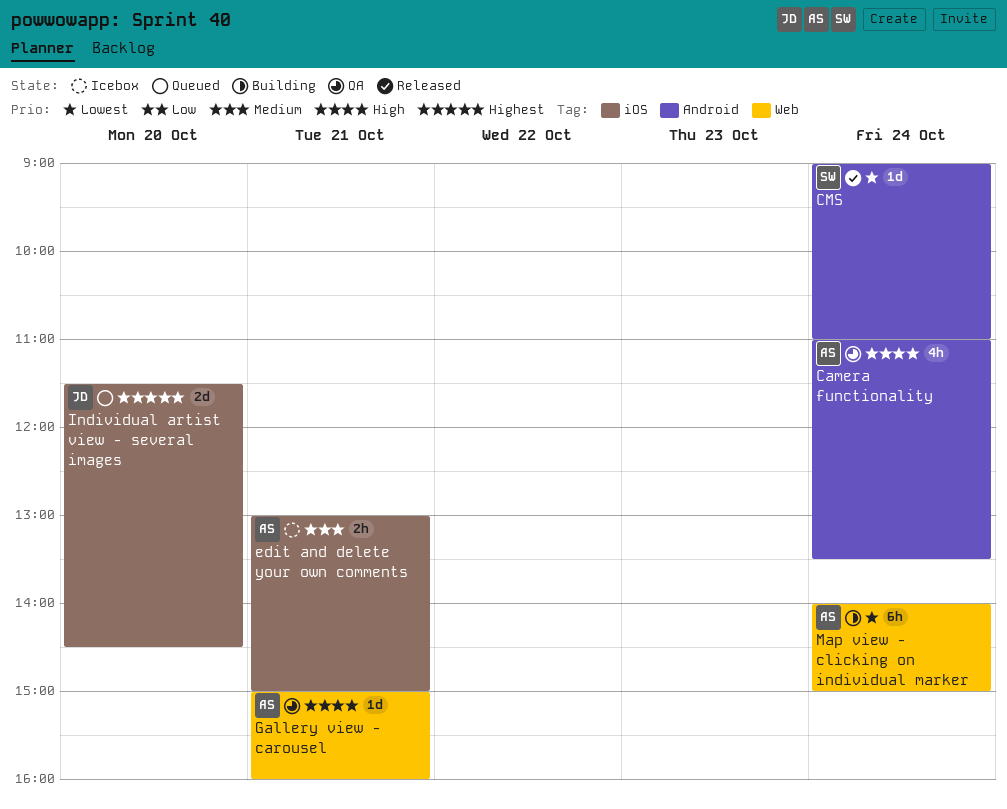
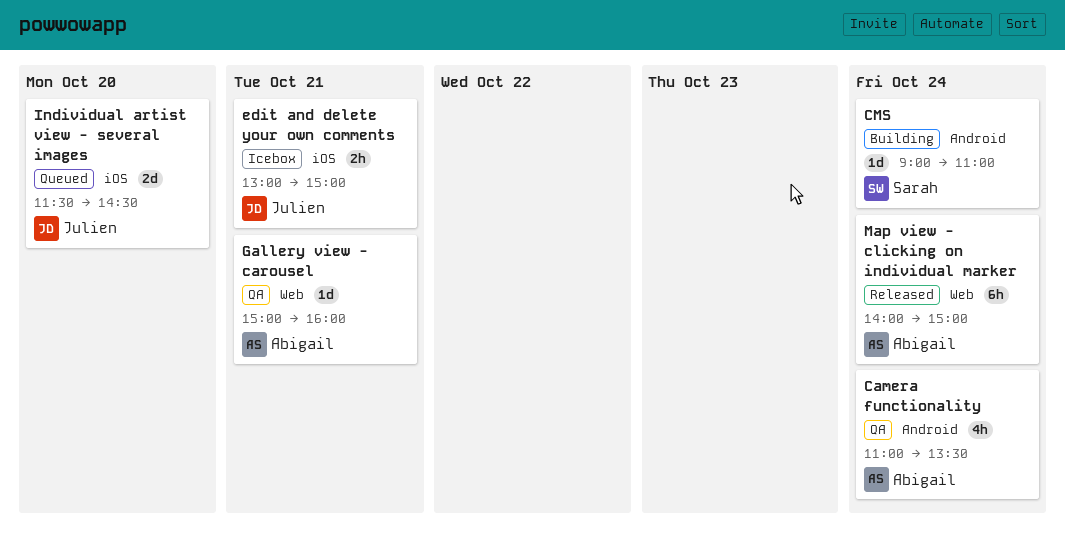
CMS, status: Released -> Building
edit and delete your own comments, owner: Abigail -> Julien
Map view - clicking on individual marker, status: Building -> Released

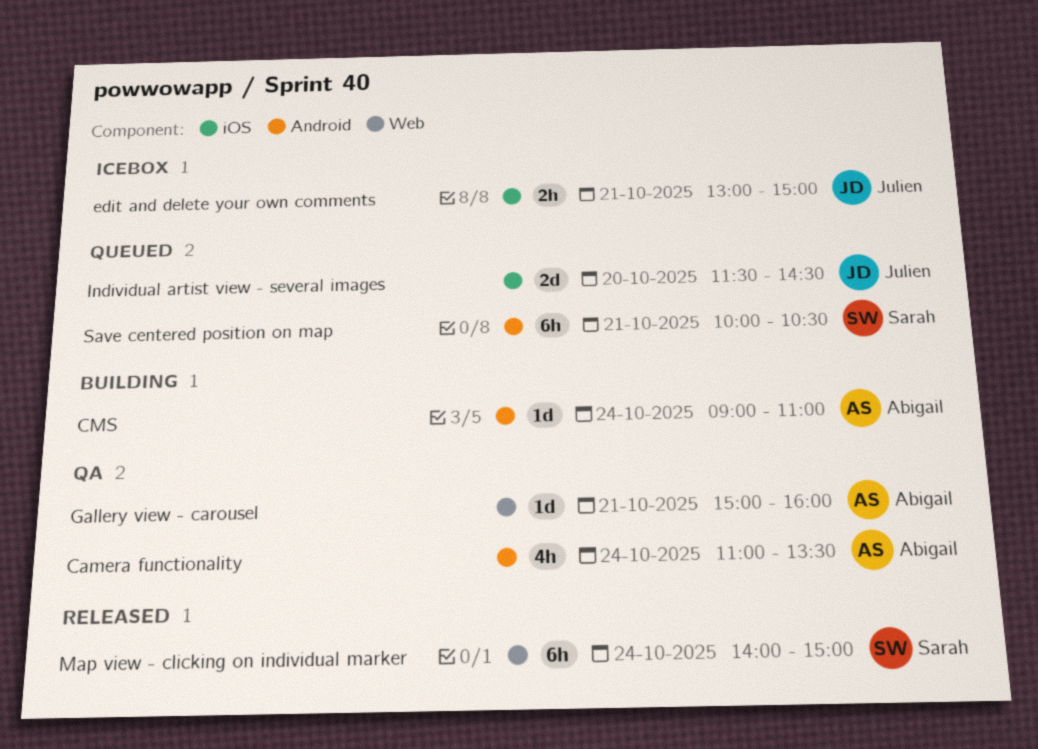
CMS, owner: Sarah -> Abigail
Map view - clicking on individual marker, owner: Abigail -> Sarah
Save centered position on map: none -> present

